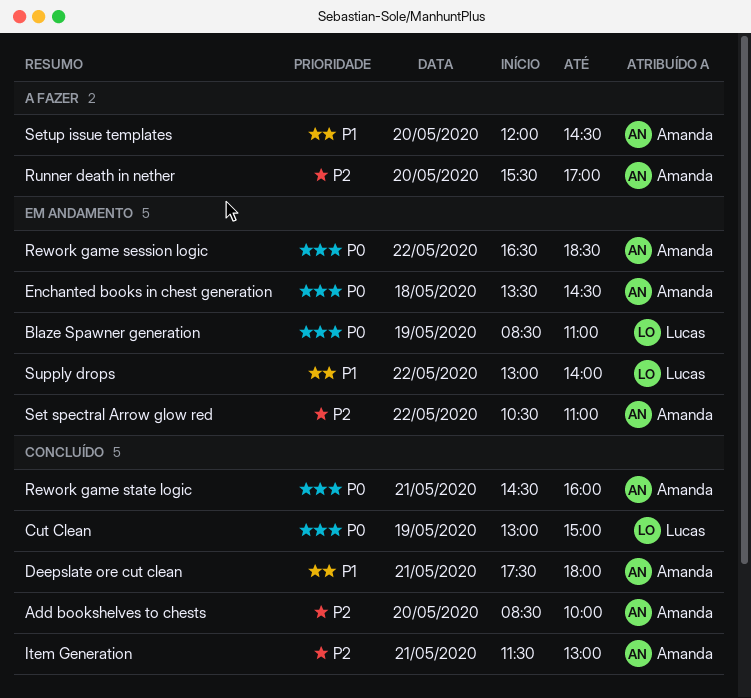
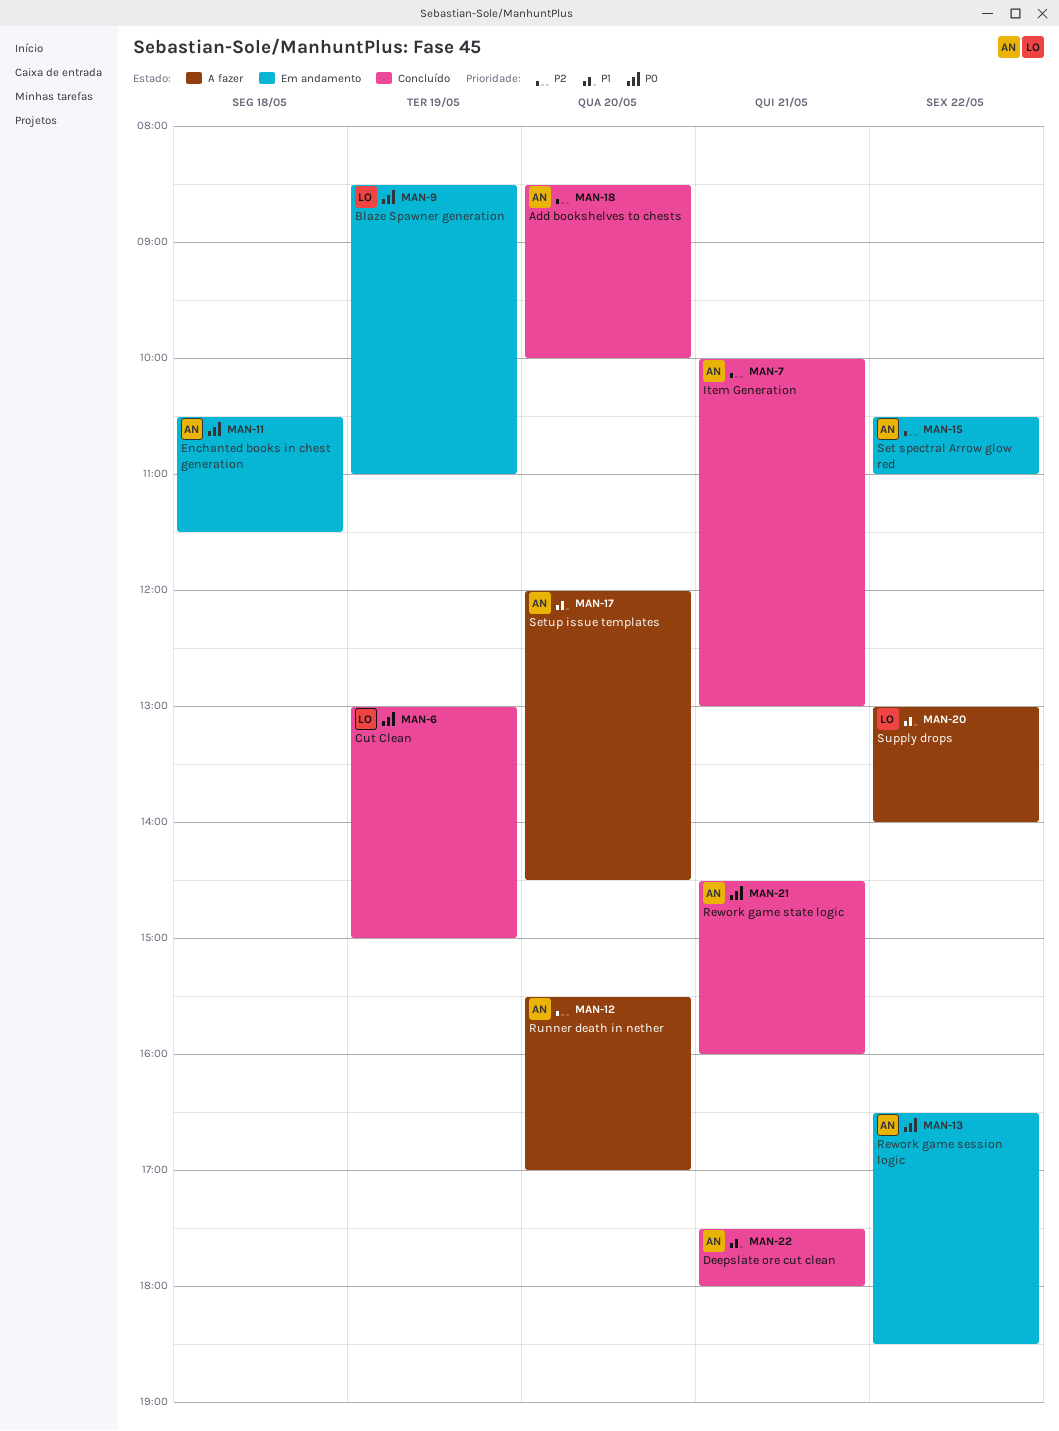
Enchanted books in chest generation, begins: 13:30 -> 10:30
Enchanted books in chest generation, ends: 14:30 -> 11:30
Item Generation, begins: 11:30 -> 10:00
Supply drops, status: Em andamento -> A fazer

